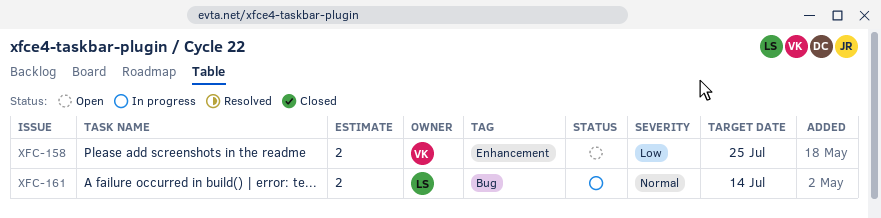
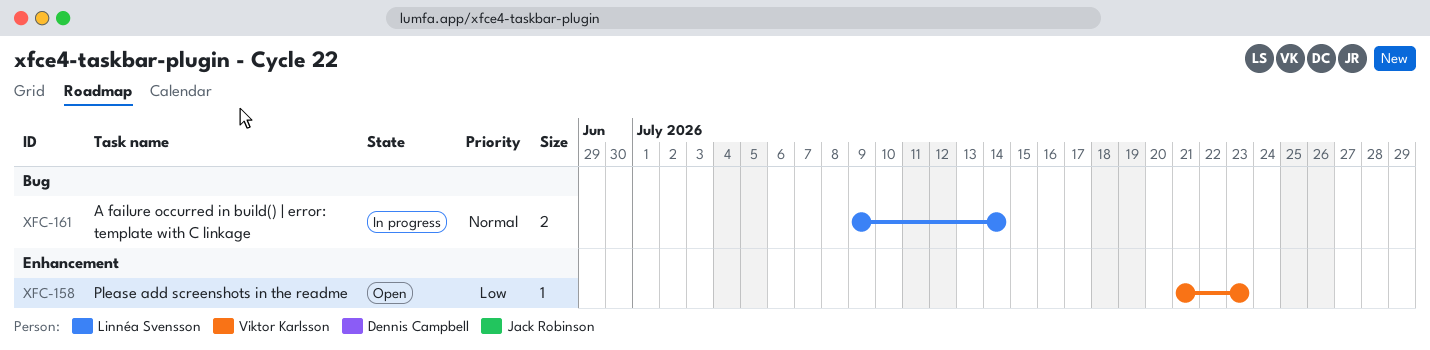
XFC-158, estimate: 2 -> 1
XFC-158, due: Jul 25 -> Jul 23

